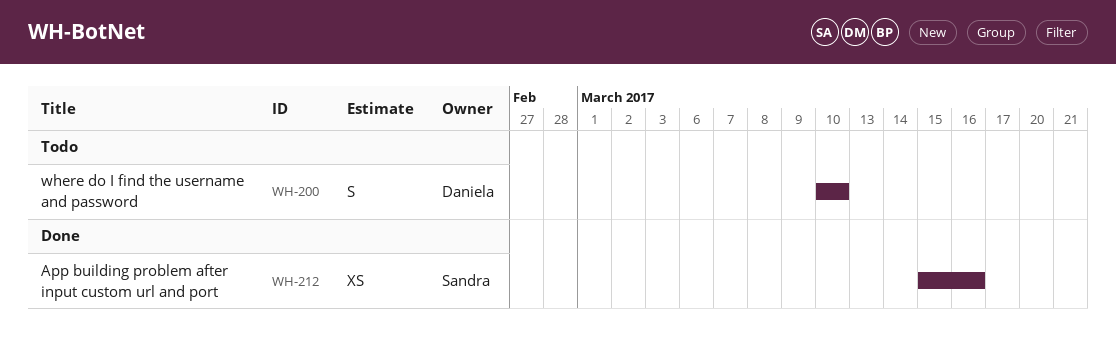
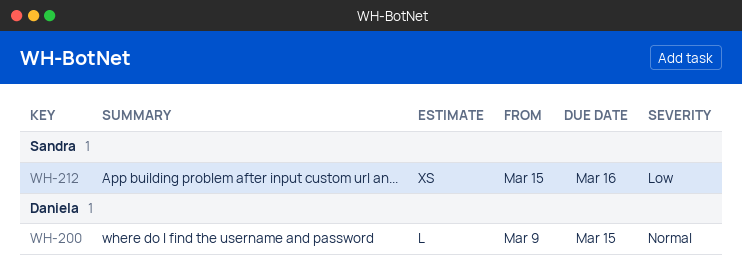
WH-200, estimate: S -> L
WH-200, start: Mar 10 -> Mar 9
WH-200, due: Mar 10 -> Mar 15

